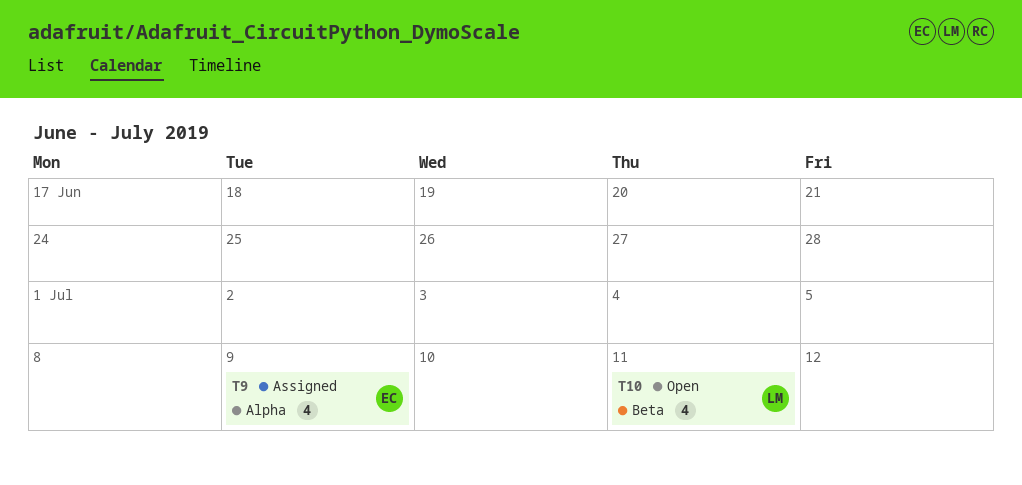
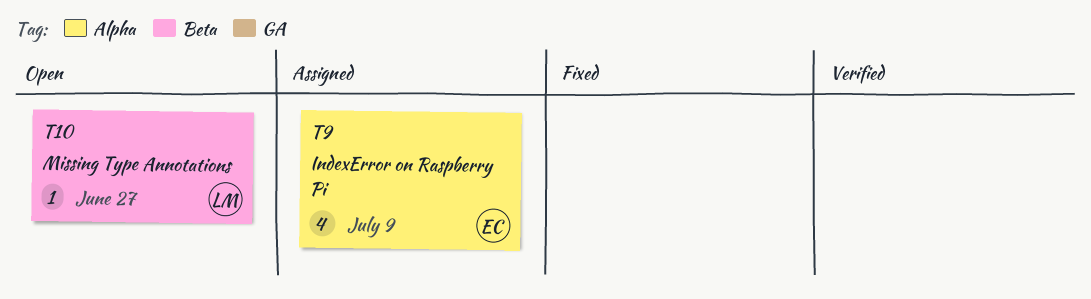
T10, estimate: 4 -> 1
T10, due: Jul 11 -> Jun 27

